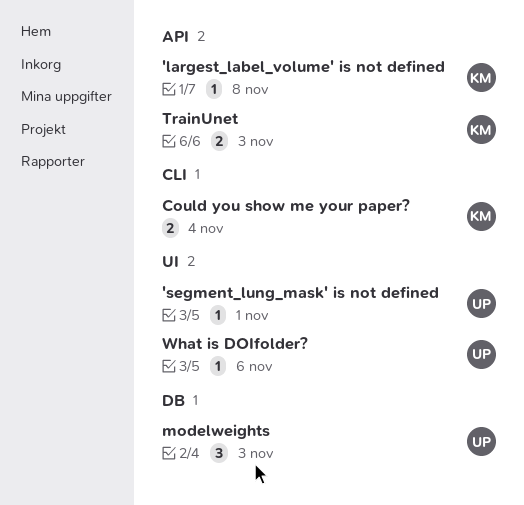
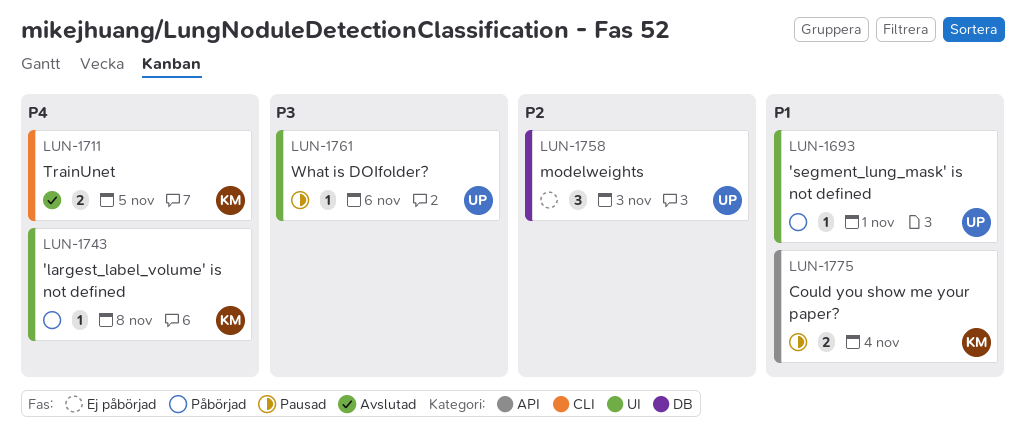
'largest_label_volume' is not defined, label: API -> UI
Could you show me your paper?, label: CLI -> API
TrainUnet, label: API -> CLI
TrainUnet, due: Nov 3 -> Nov 5

